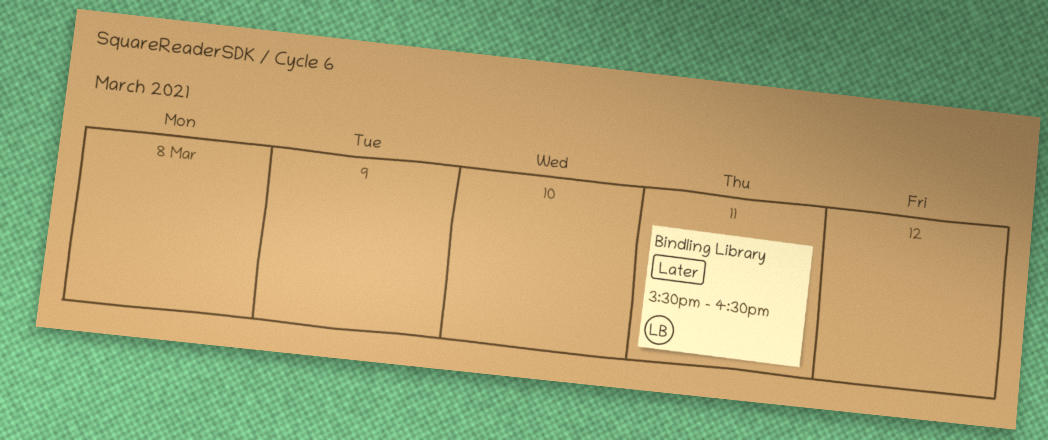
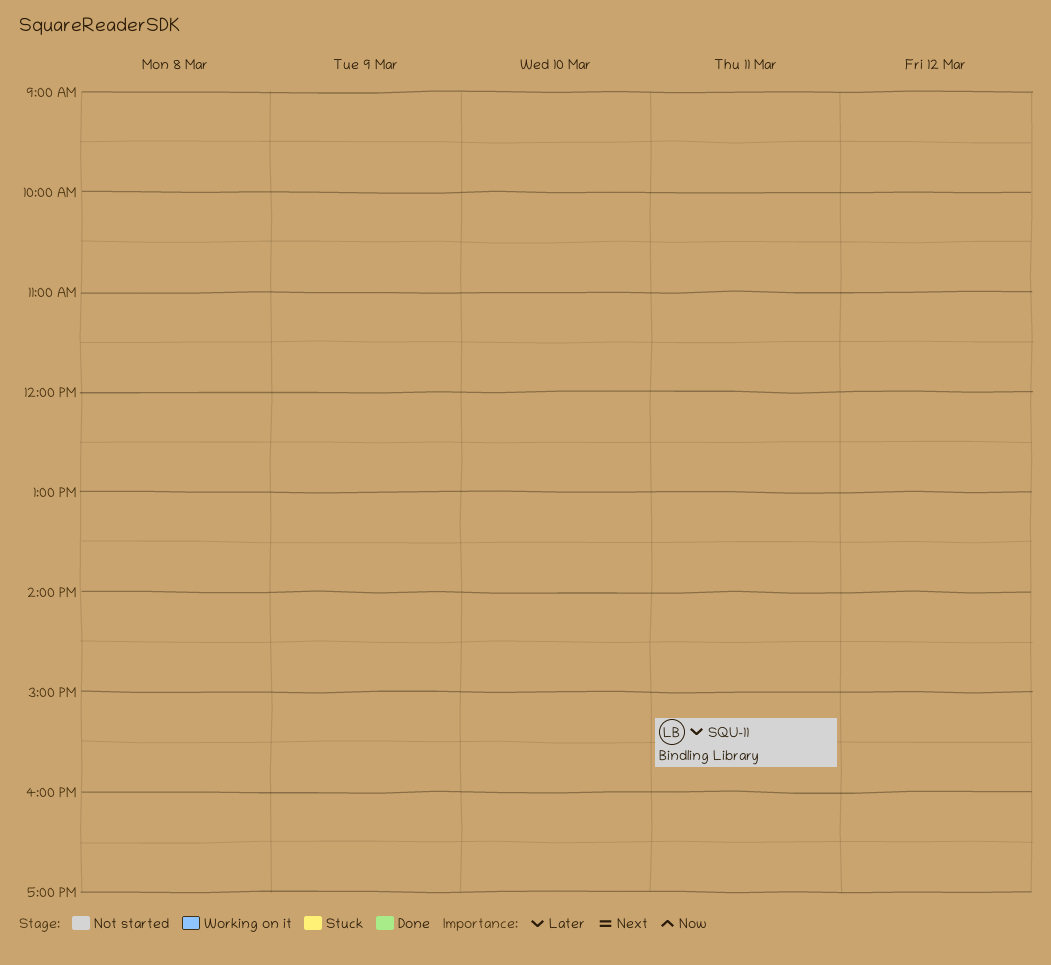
Bindling Library, begins: 15:30 -> 15:15
Bindling Library, ends: 16:30 -> 15:45

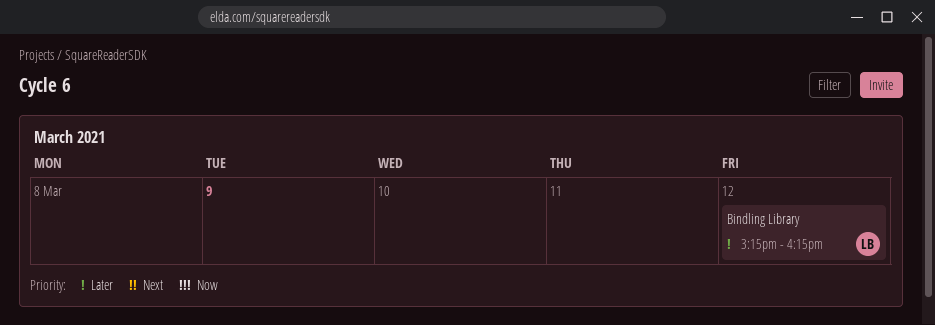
Bindling Library, day: Mar 11 -> Mar 12
Bindling Library, ends: 15:45 -> 16:15

